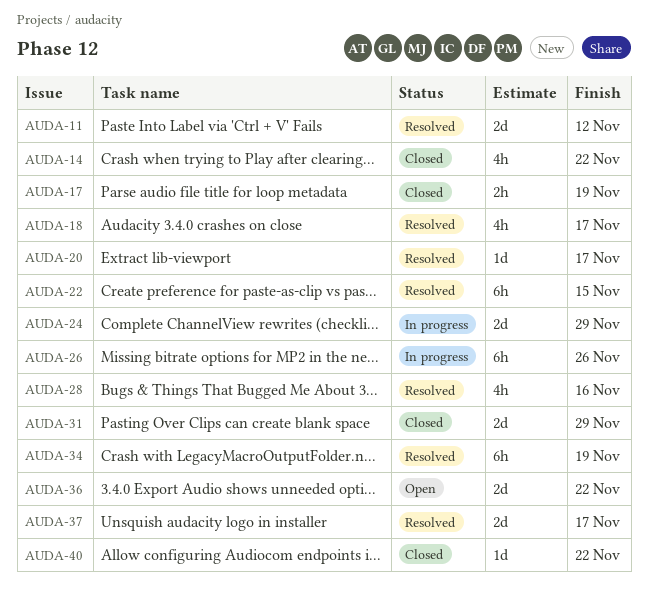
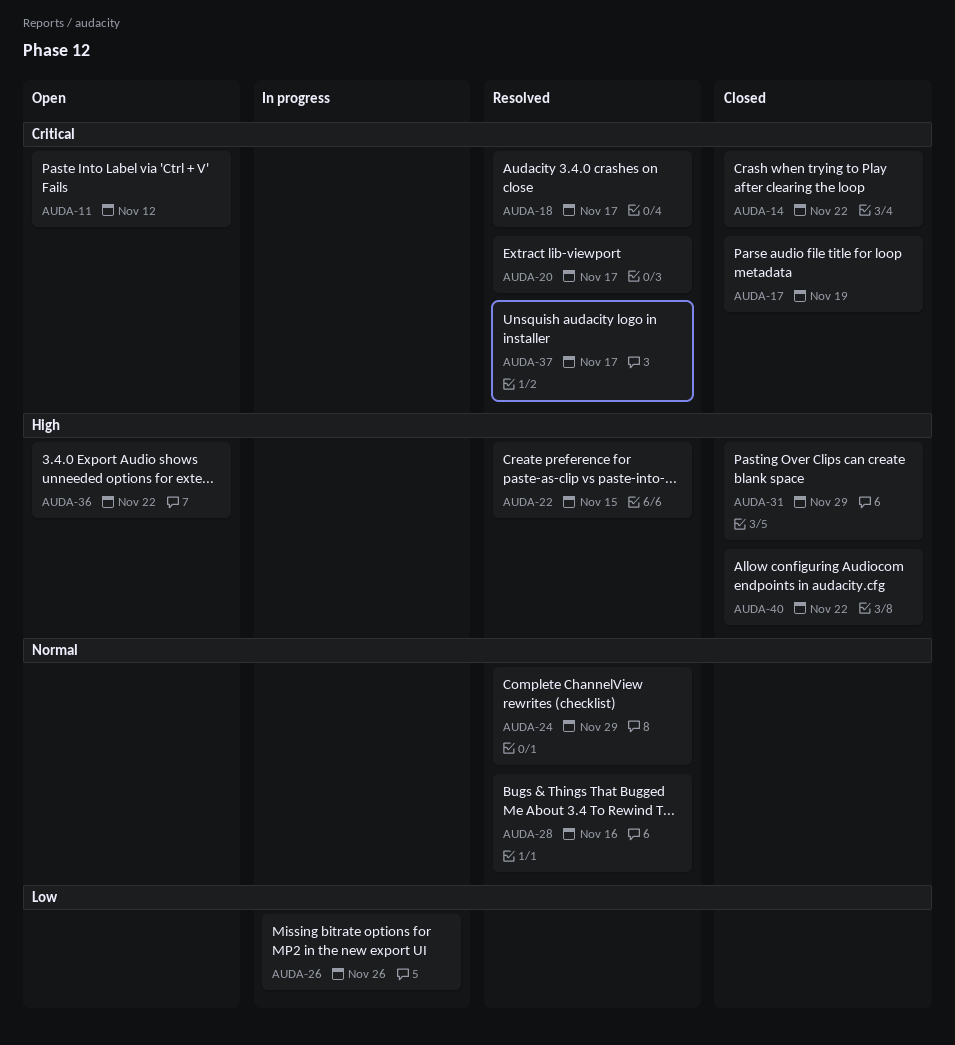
AUDA-11, status: Resolved -> Open
AUDA-24, status: In progress -> Resolved
AUDA-34: present -> none

